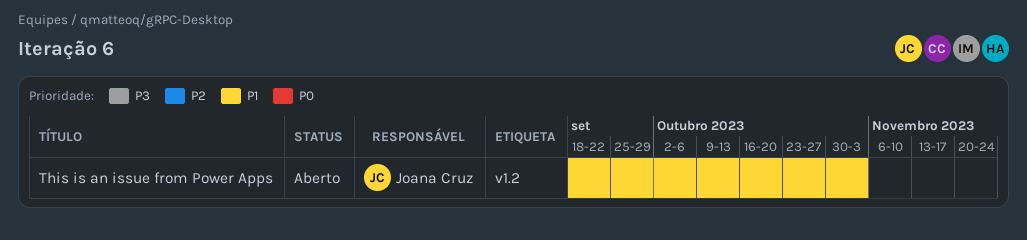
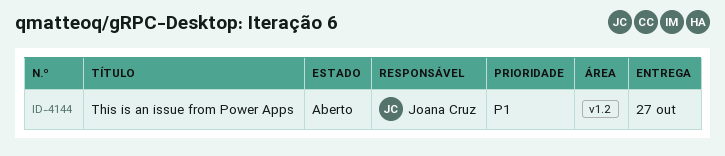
This is an issue from Power Apps, due: Nov 3 -> Oct 27

